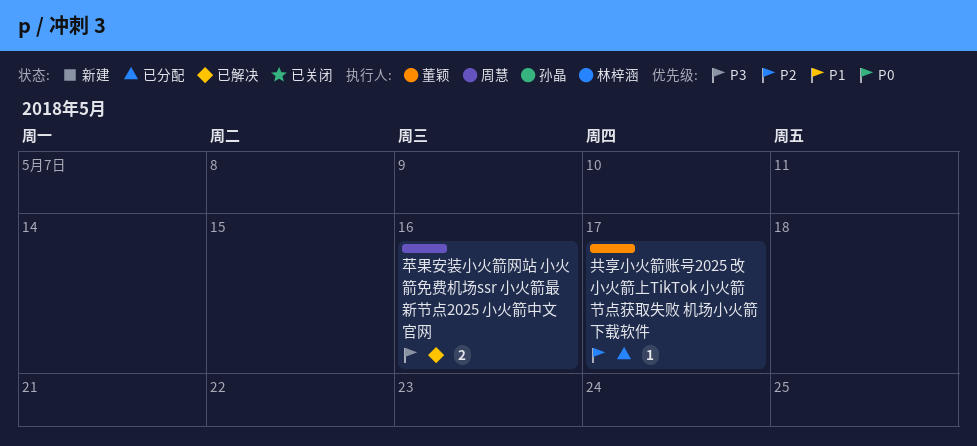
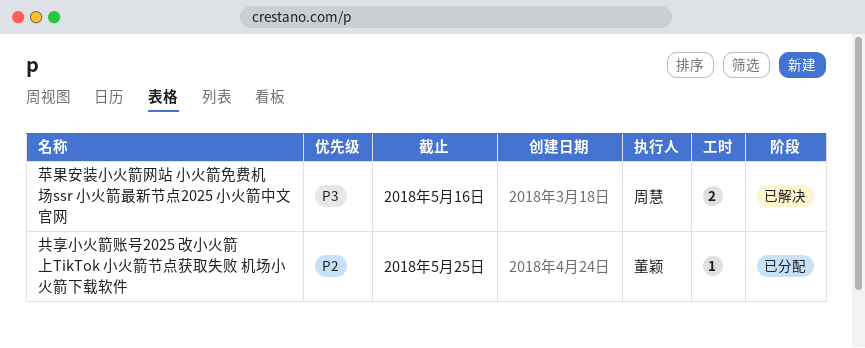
共享小火箭账号2025 改小火箭上TikTok 小火箭节点获取失败 机场小火箭下载软件, due: May 17 -> May 25

